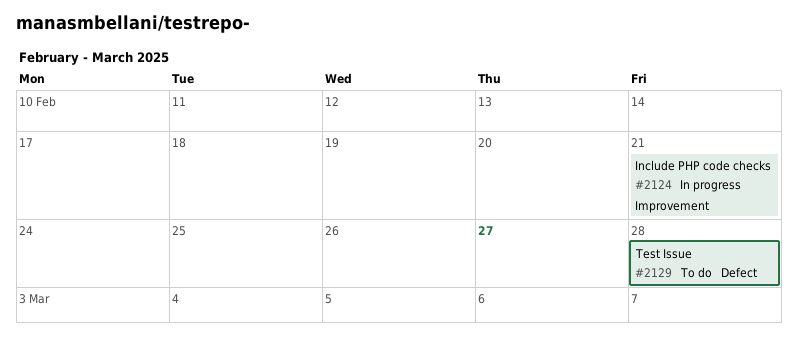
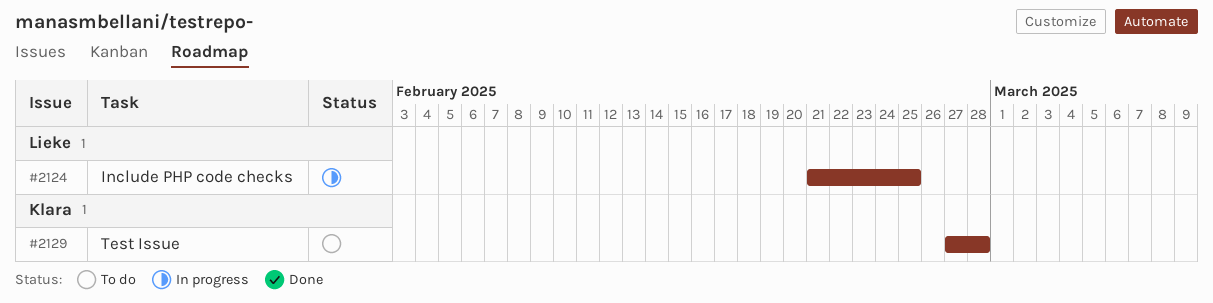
#2124, due: Feb 21 -> Feb 25

